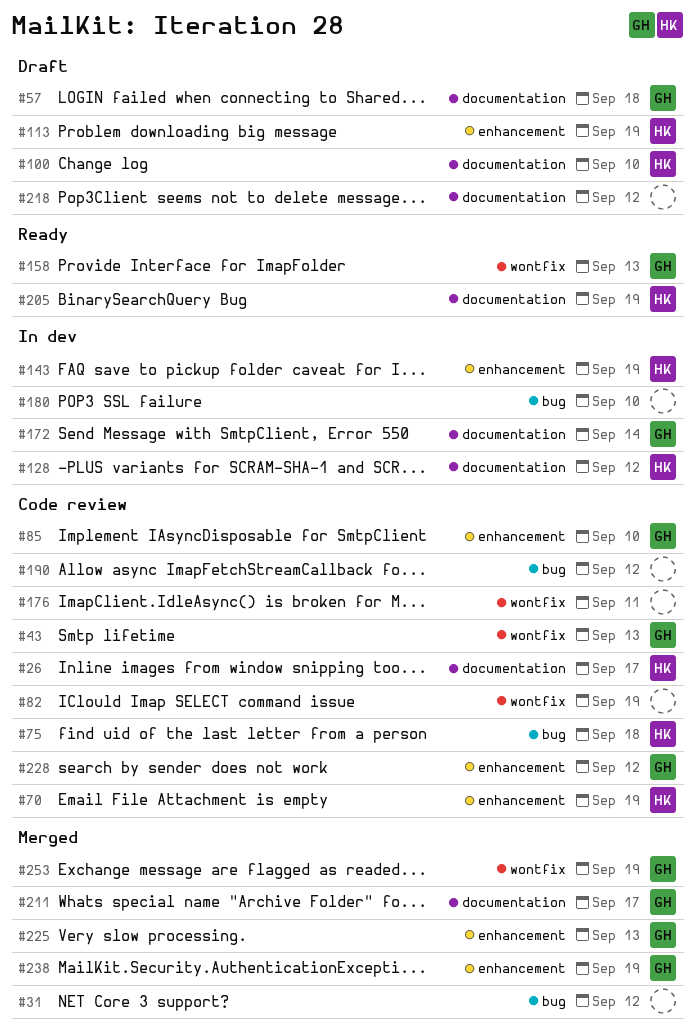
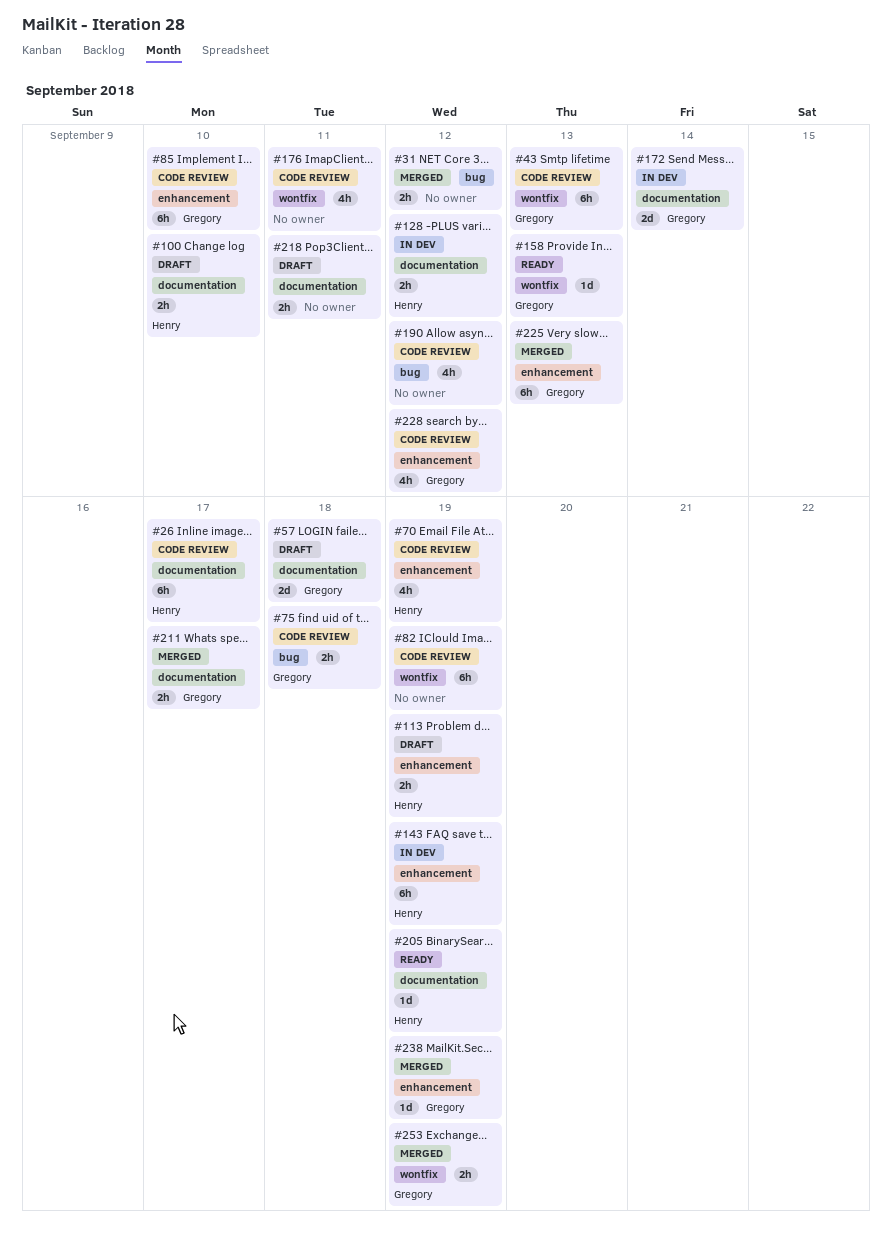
#75, owner: Henry -> Gregory
#180: present -> none
#218, due: Sep 12 -> Sep 11

